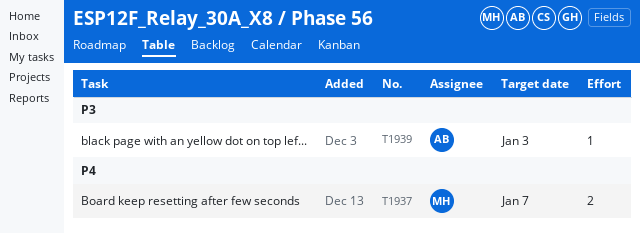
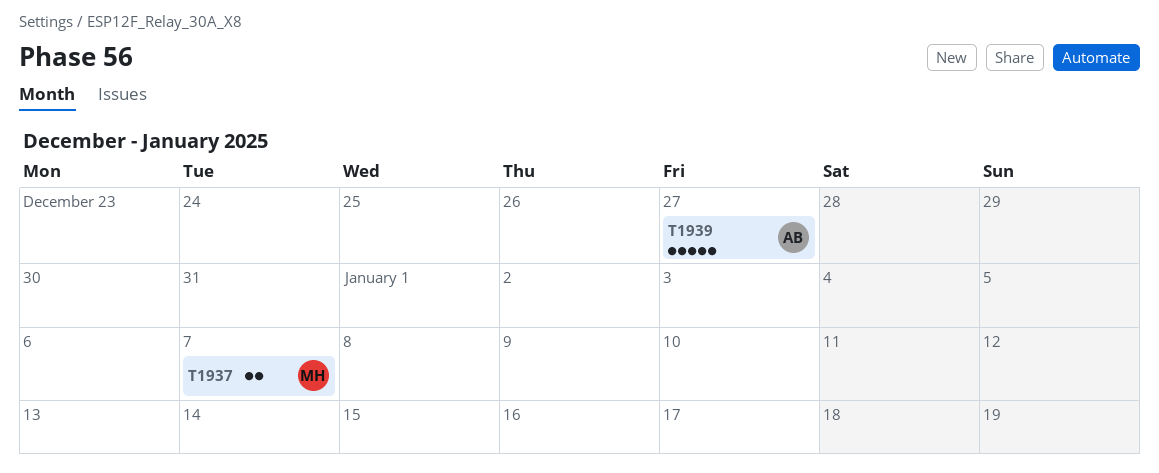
T1939, estimate: 1 -> 5
T1939, due: Jan 3 -> Dec 27

